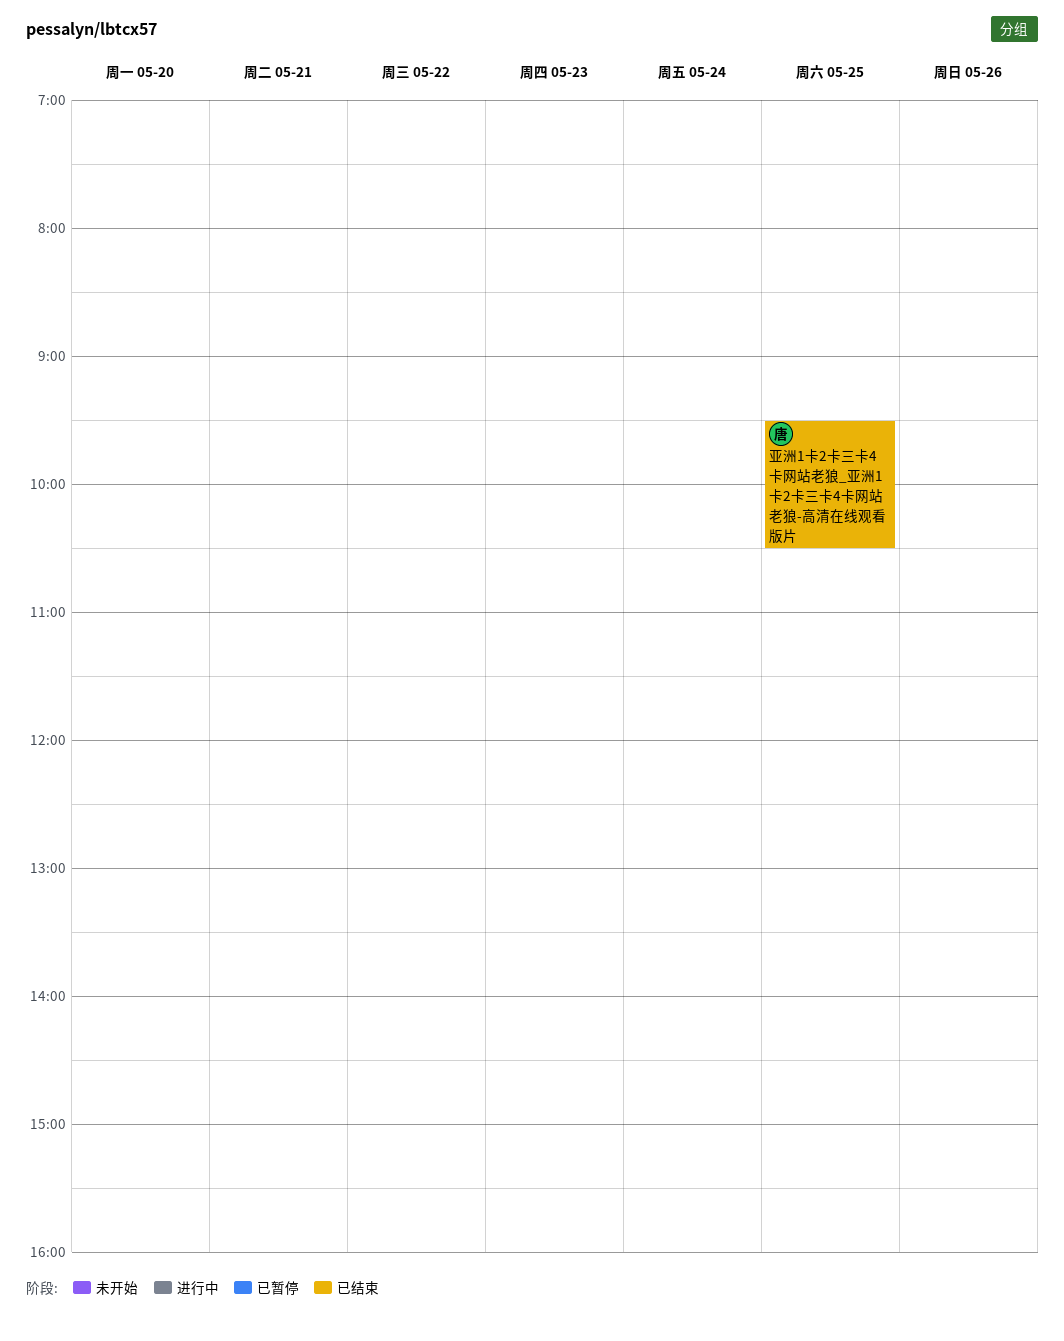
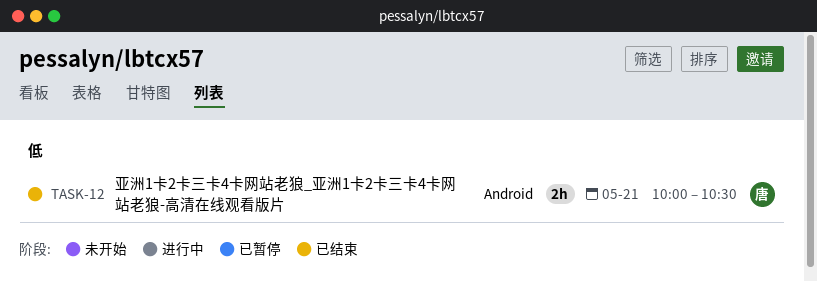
亚洲1卡2卡三卡4卡网站老狼_亚洲1卡2卡三卡4卡网站老狼-高清在线观看版片, day: May 25 -> May 21
亚洲1卡2卡三卡4卡网站老狼_亚洲1卡2卡三卡4卡网站老狼-高清在线观看版片, begins: 09:30 -> 10:00

